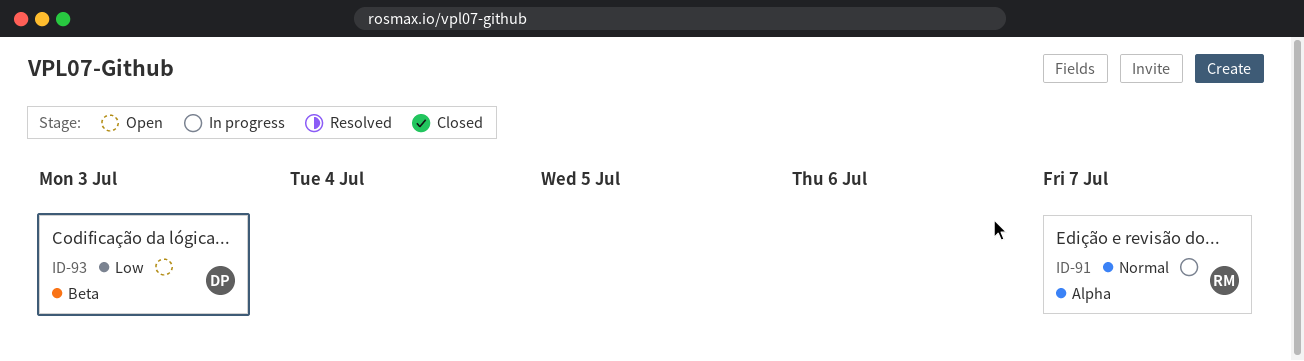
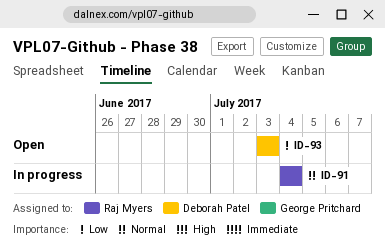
ID-91, due: Jul 7 -> Jul 4

